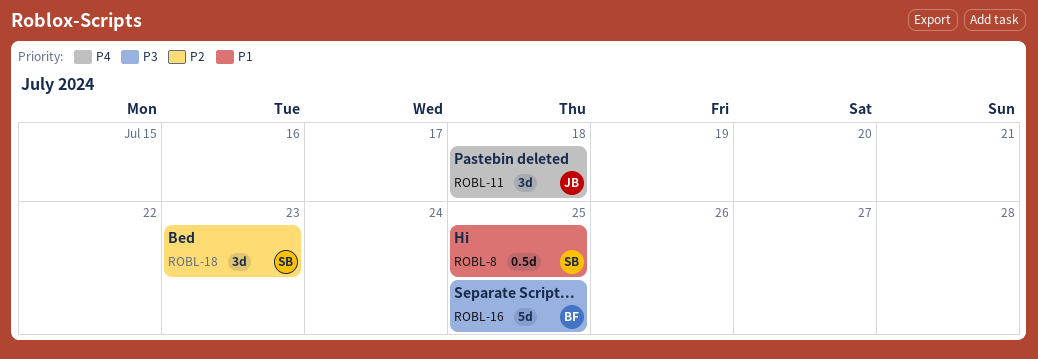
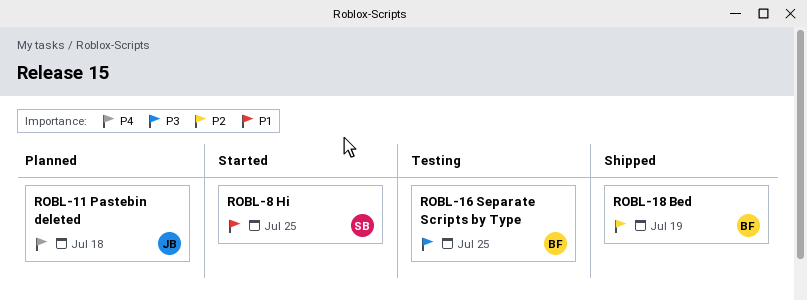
ROBL-18, owner: SB -> BF
ROBL-18, due: Jul 23 -> Jul 19

